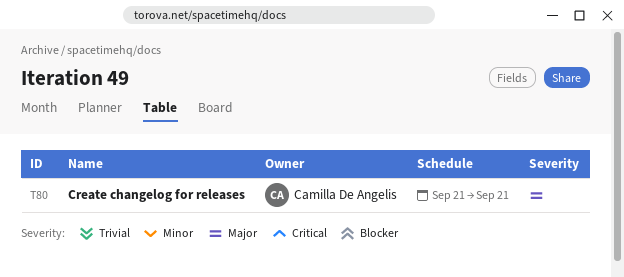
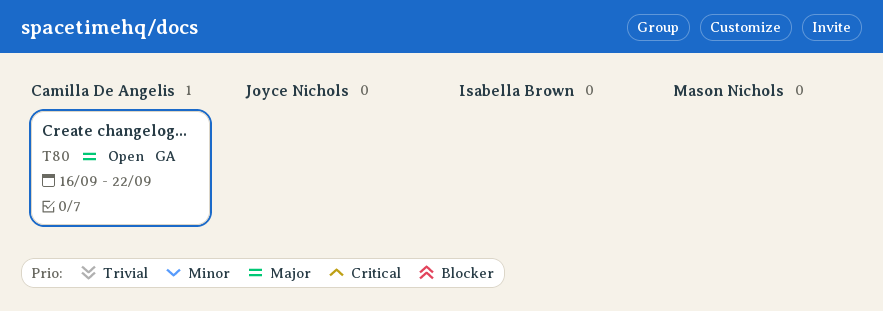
T80, start: Sep 21 -> Sep 16
T80, due: Sep 21 -> Sep 22

